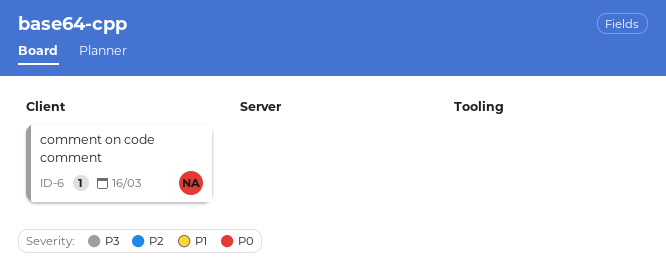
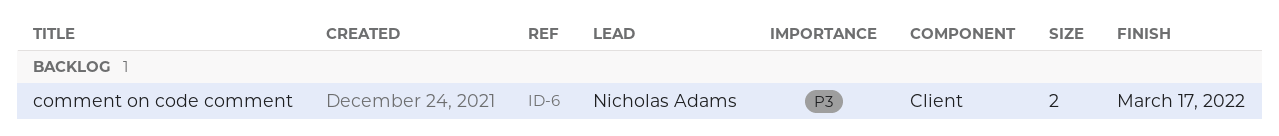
ID-6, estimate: 1 -> 2
ID-6, due: Mar 16 -> Mar 17

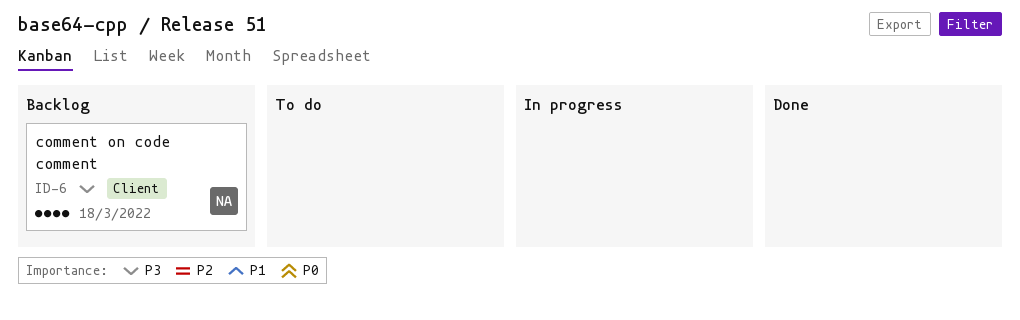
ID-6, estimate: 2 -> 4
ID-6, due: Mar 17 -> Mar 18

